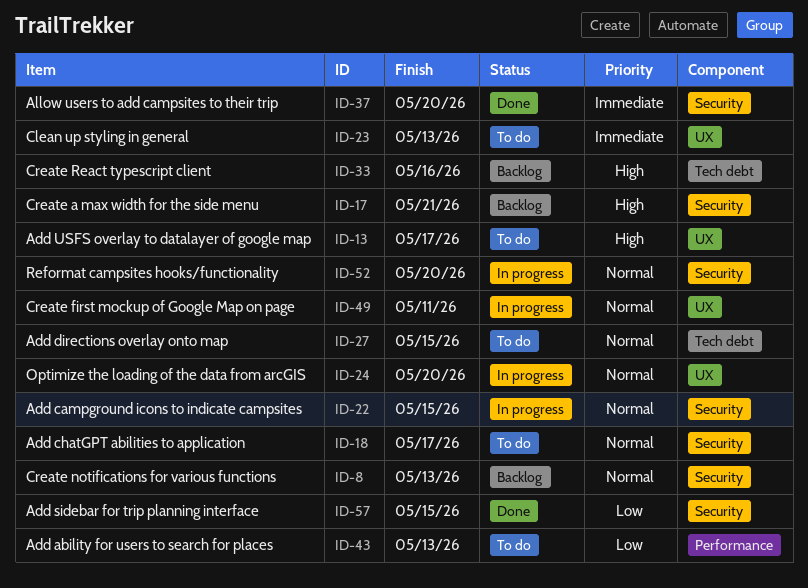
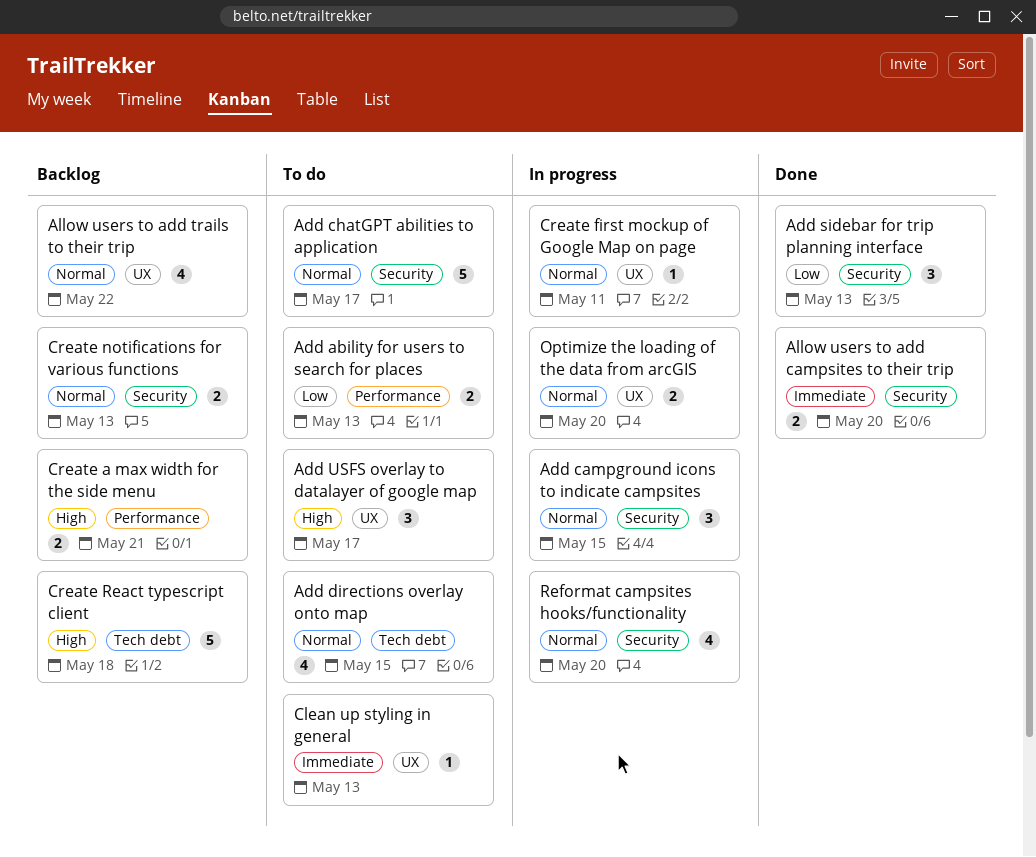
Add sidebar for trip planning interface, due: May 15 -> May 13
Allow users to add trails to their trip: none -> present
Create a max width for the side menu, label: Security -> Performance
Create React typescript client, due: May 16 -> May 18

